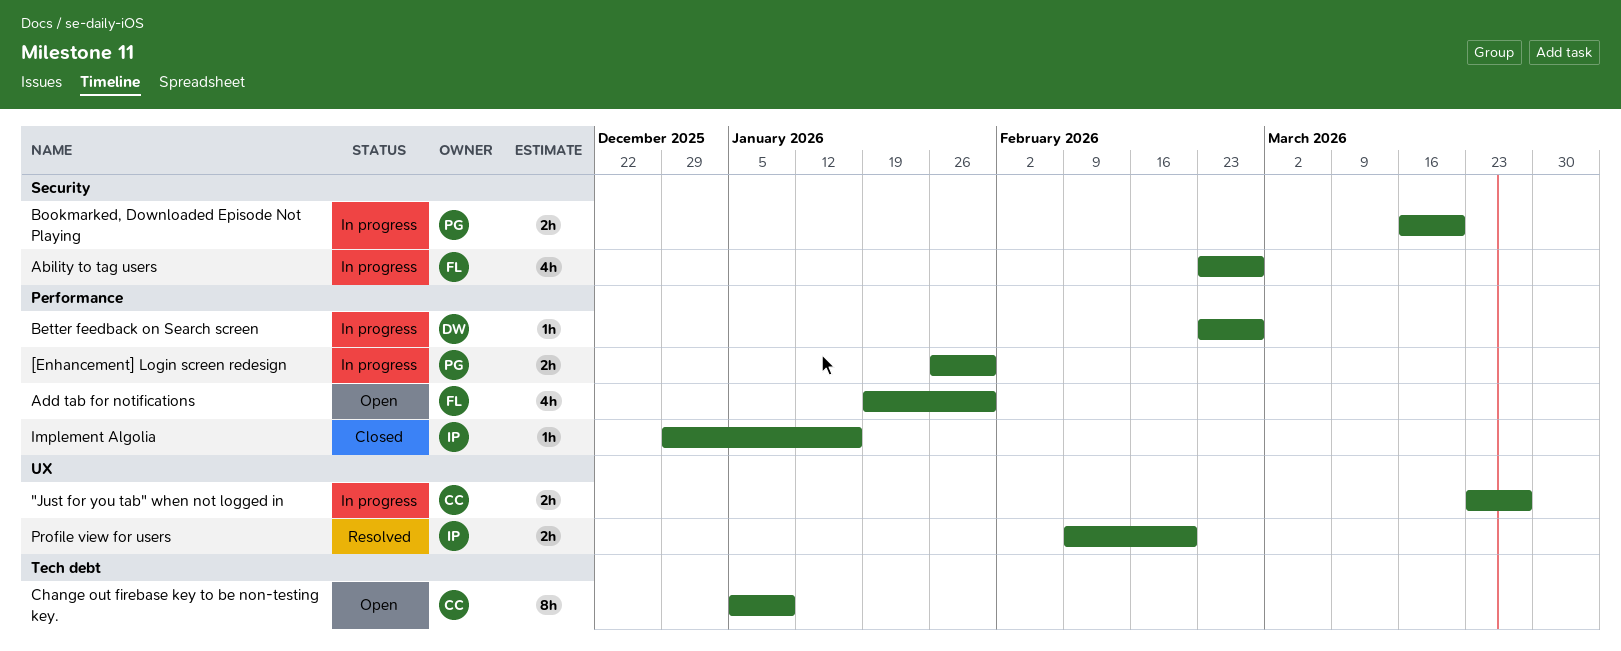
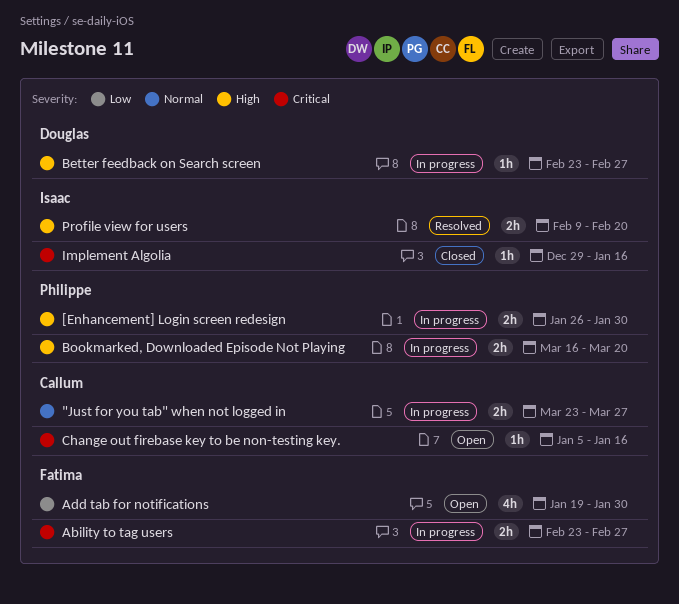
Ability to tag users, estimate: 4h -> 2h
Change out firebase key to be non-testing key., estimate: 8h -> 1h
Change out firebase key to be non-testing key., due: Jan 9 -> Jan 16

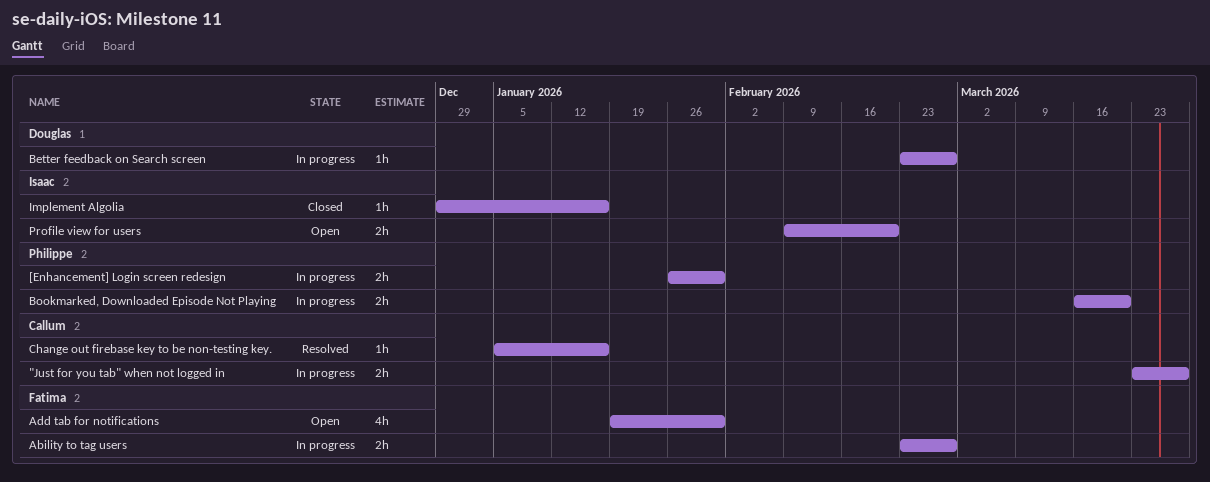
Change out firebase key to be non-testing key., status: Open -> Resolved
Profile view for users, status: Resolved -> Open

